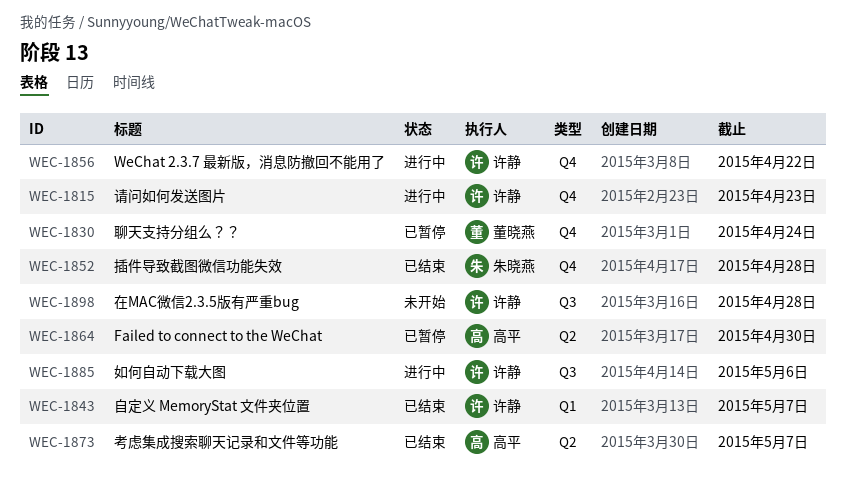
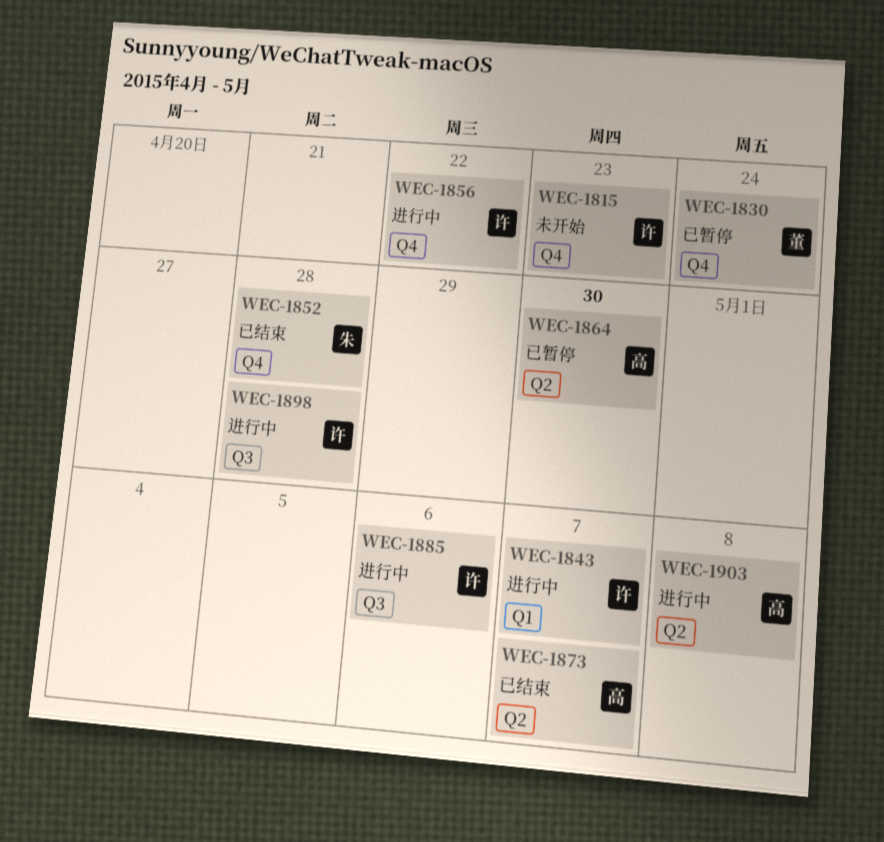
WEC-1815, status: 进行中 -> 未开始
WEC-1843, status: 已结束 -> 进行中
WEC-1898, status: 未开始 -> 进行中
WEC-1903: none -> present

